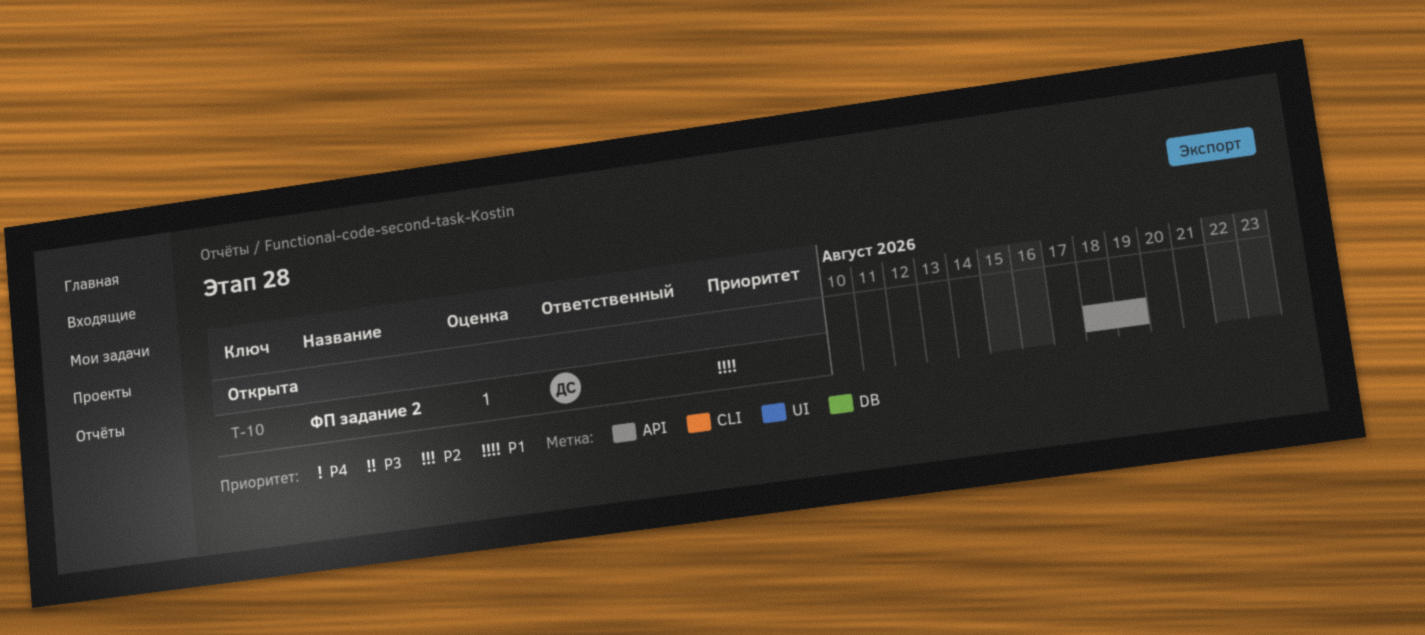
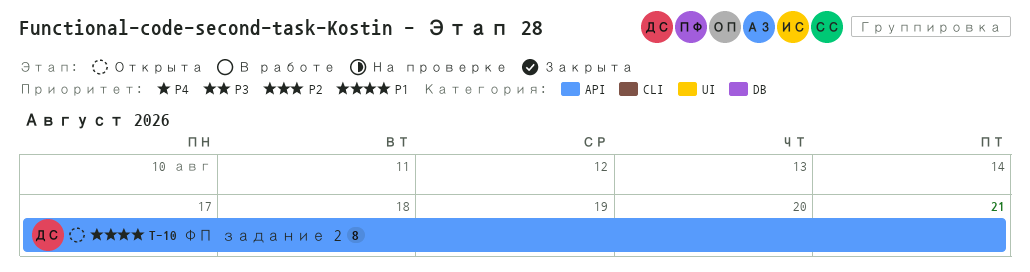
T-10, estimate: 1 -> 8
T-10, start: Aug 18 -> Aug 17
T-10, due: Aug 19 -> Aug 21

